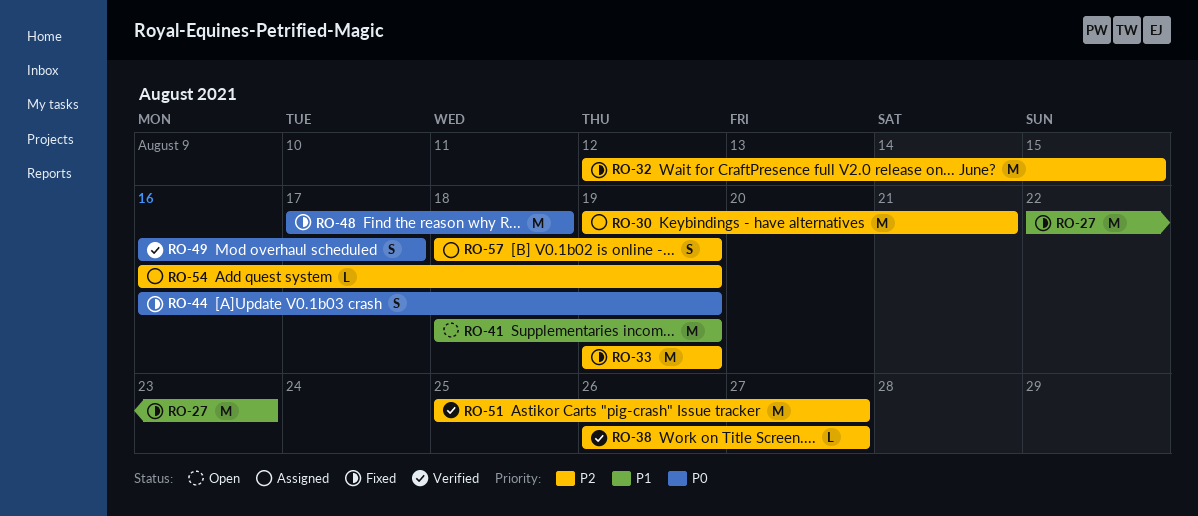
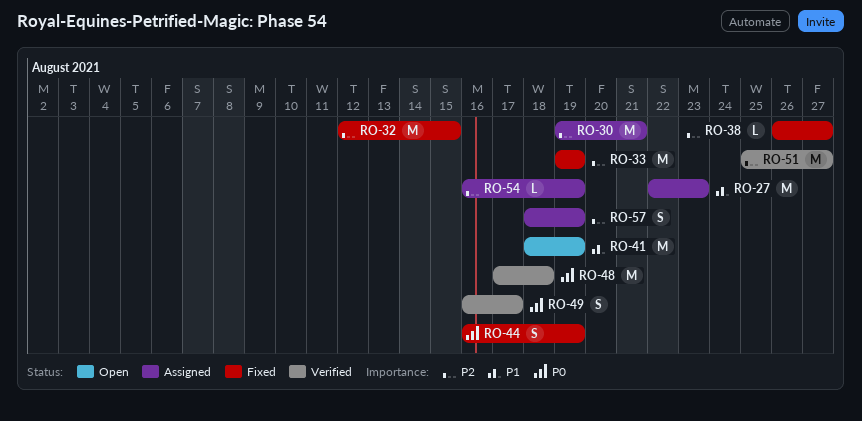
RO-27, status: Fixed -> Assigned
RO-38, status: Verified -> Fixed
RO-48, status: Fixed -> Verified

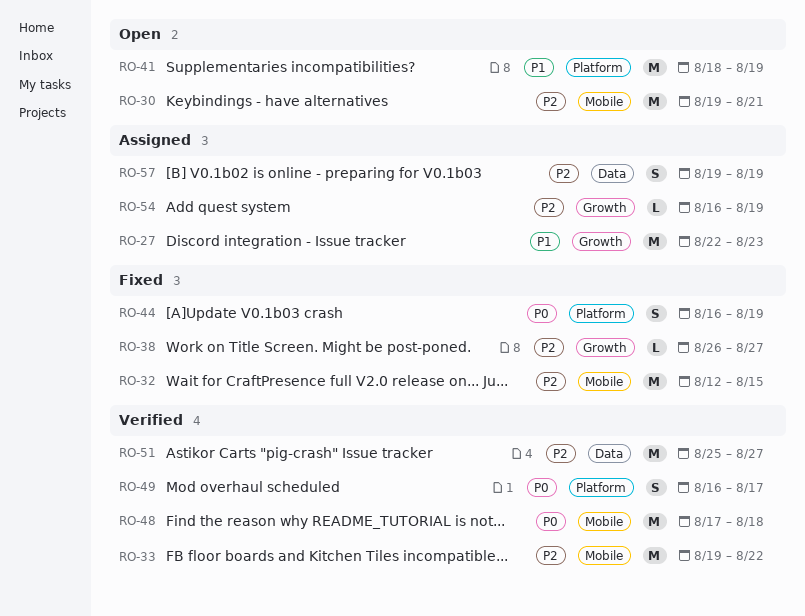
RO-30, status: Assigned -> Open
RO-33, status: Fixed -> Verified
RO-33, due: Aug 19 -> Aug 22
RO-57, start: Aug 18 -> Aug 19

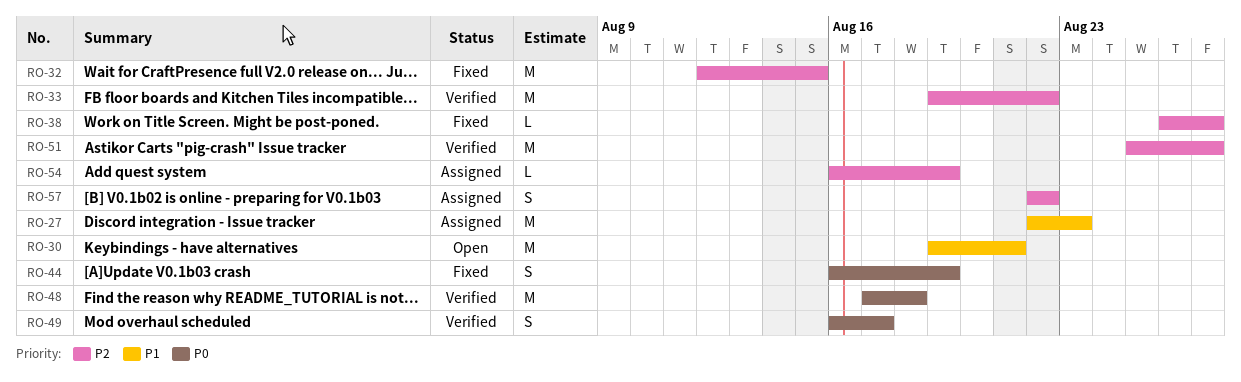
RO-30, priority: P2 -> P1
RO-41: present -> none
RO-57, start: Aug 19 -> Aug 22
RO-57, due: Aug 19 -> Aug 22

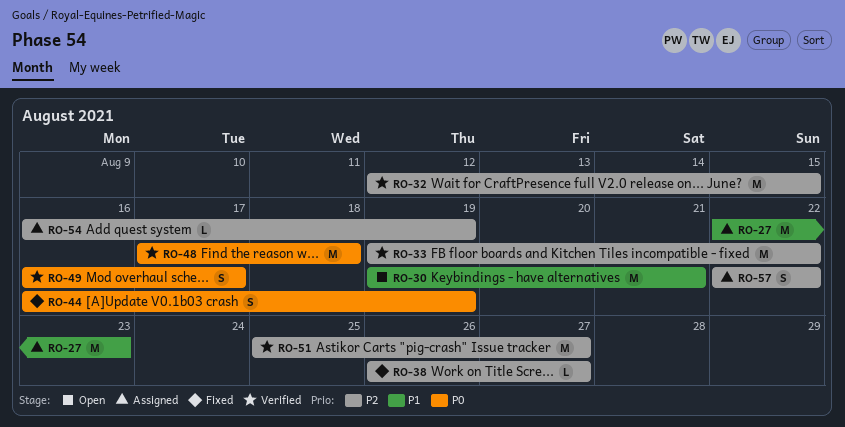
RO-32, status: Fixed -> Verified

